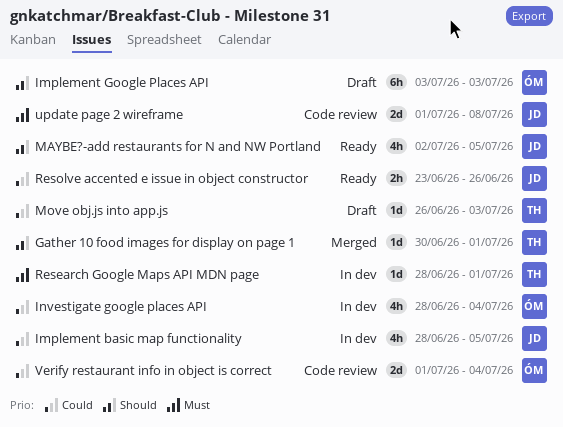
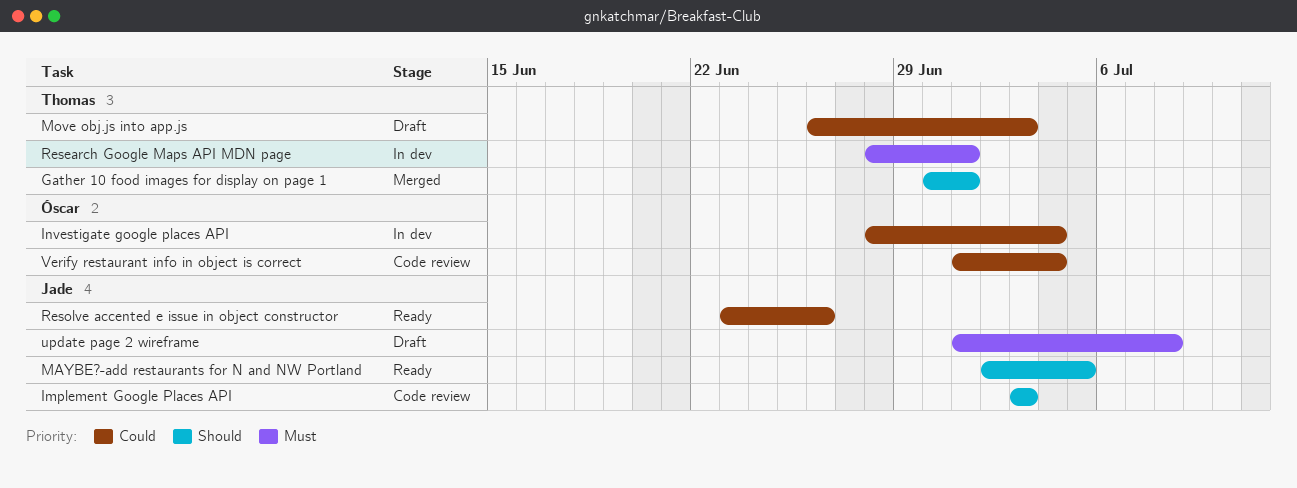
Implement basic map functionality: present -> none
Implement Google Places API, status: Draft -> Code review
Implement Google Places API, owner: Óscar -> Jade
update page 2 wireframe, status: Code review -> Draft

